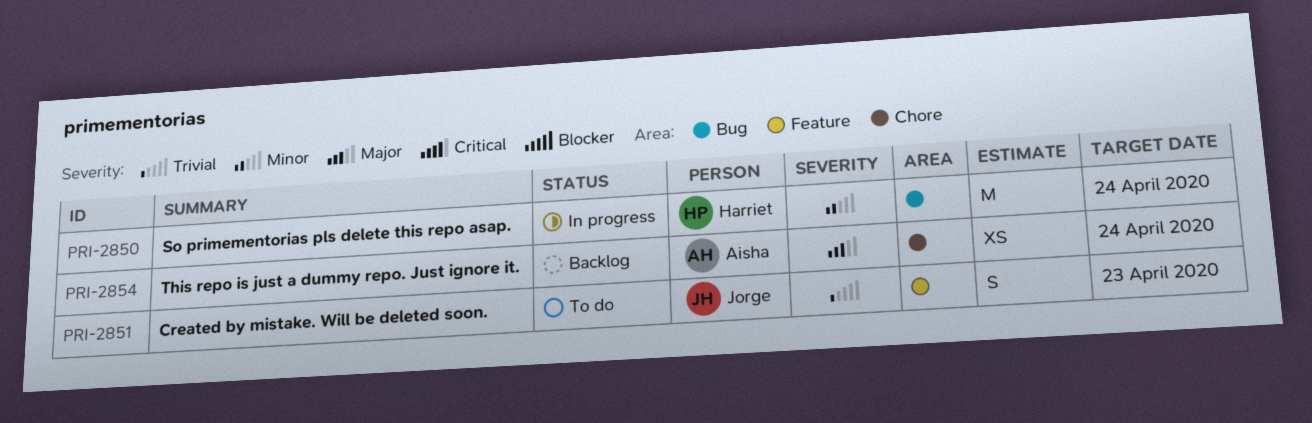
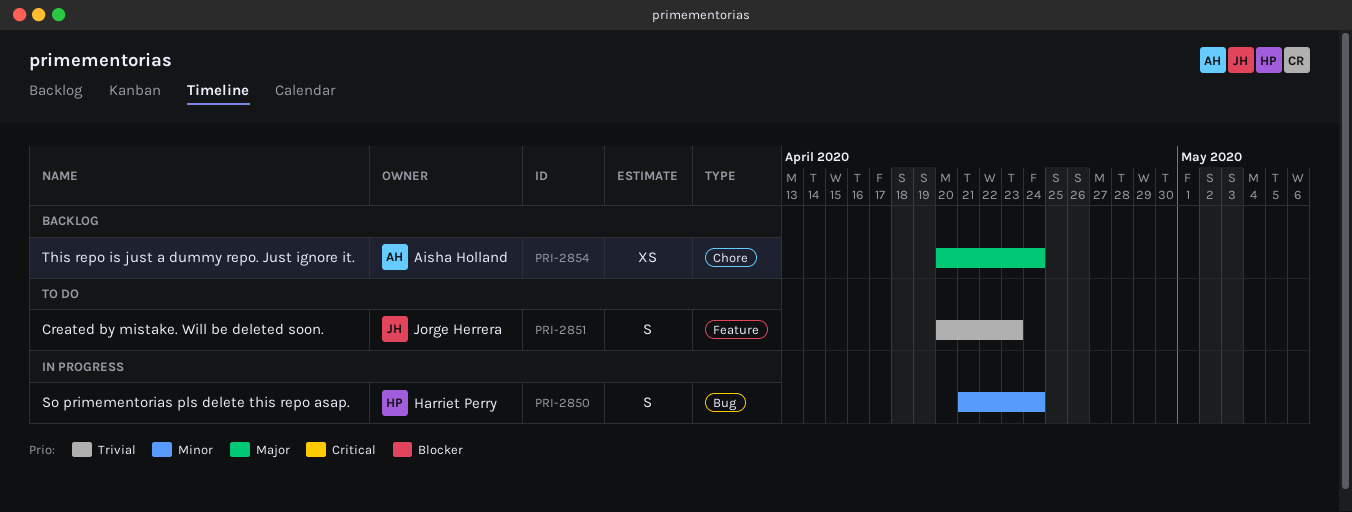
PRI-2850, estimate: M -> S

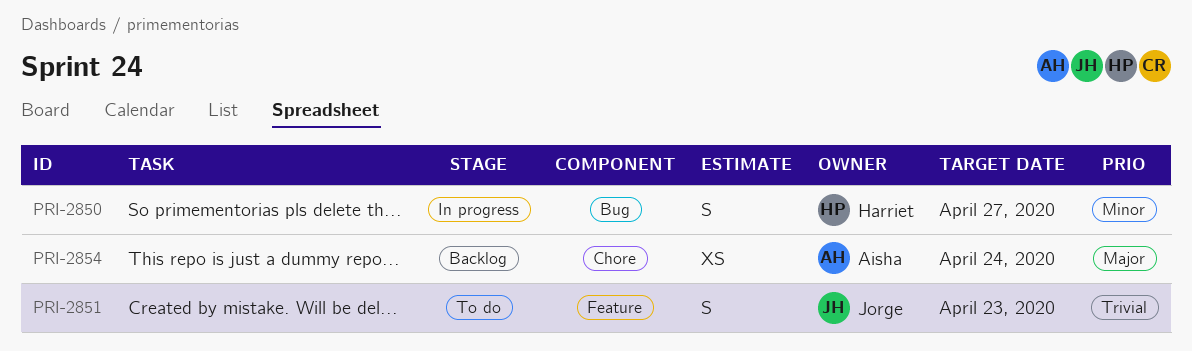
PRI-2850, due: Apr 24 -> Apr 27

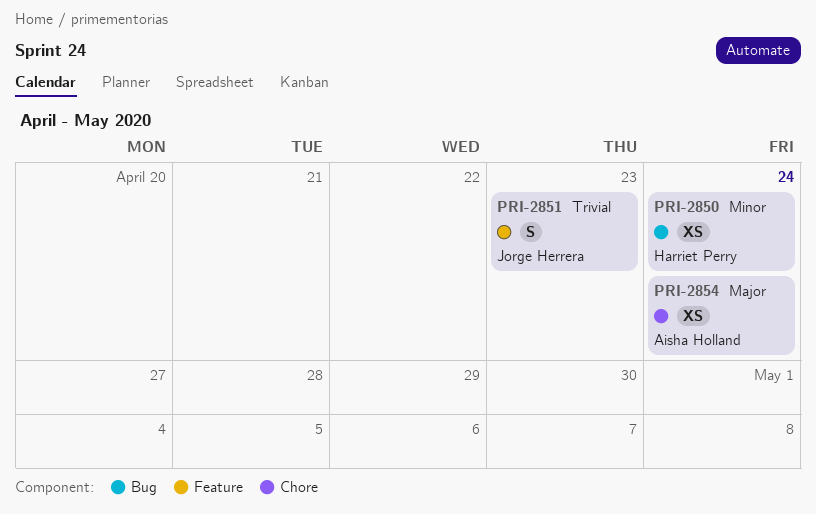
PRI-2850, estimate: S -> XS
PRI-2850, due: Apr 27 -> Apr 24

